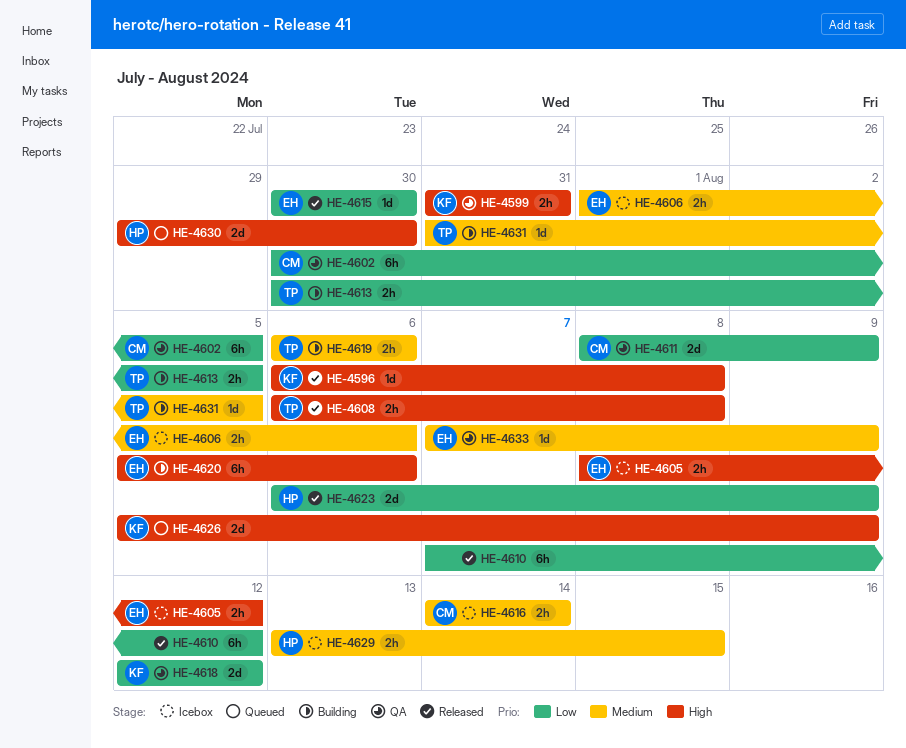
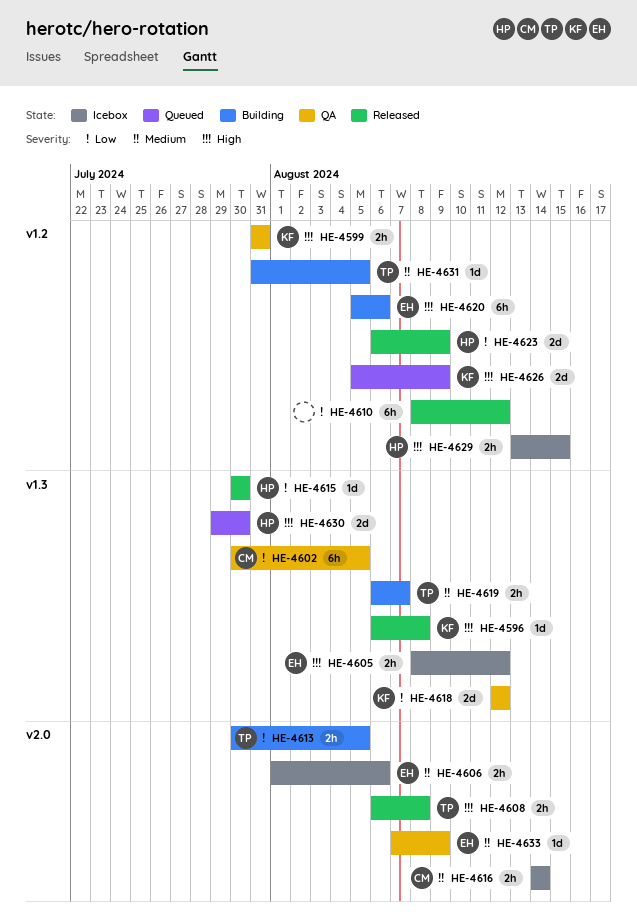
HE-4610, start: Aug 7 -> Aug 8
HE-4611: present -> none
HE-4615, owner: EH -> HP
HE-4619, due: Aug 6 -> Aug 7
HE-4629, priority: Medium -> High

